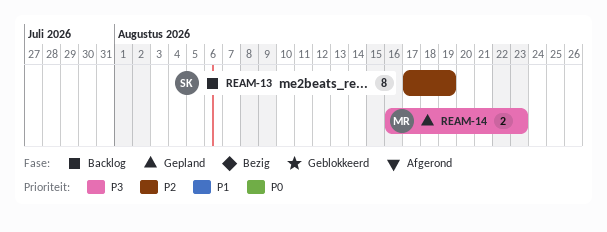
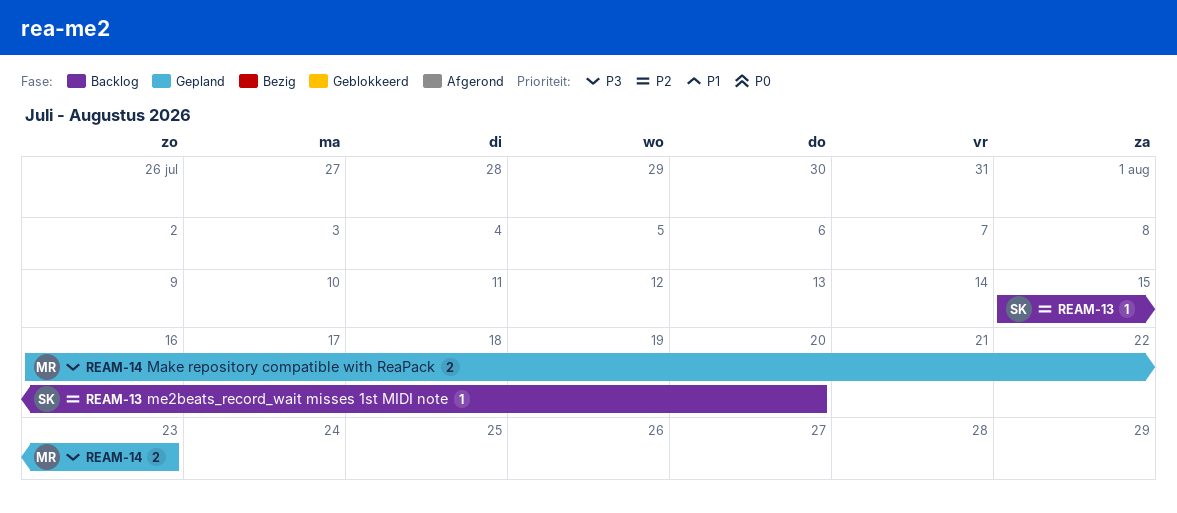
REAM-13, estimate: 8 -> 1
REAM-13, start: Aug 17 -> Aug 15
REAM-13, due: Aug 19 -> Aug 20

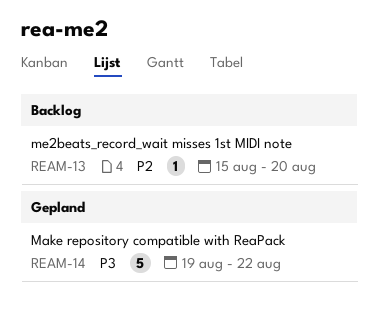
REAM-14, estimate: 2 -> 5
REAM-14, start: Aug 16 -> Aug 19
REAM-14, due: Aug 23 -> Aug 22

